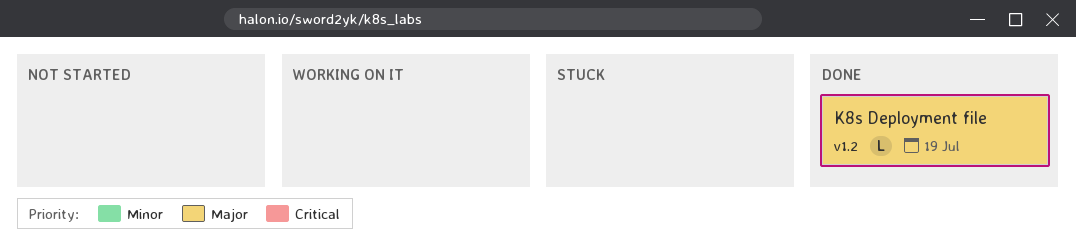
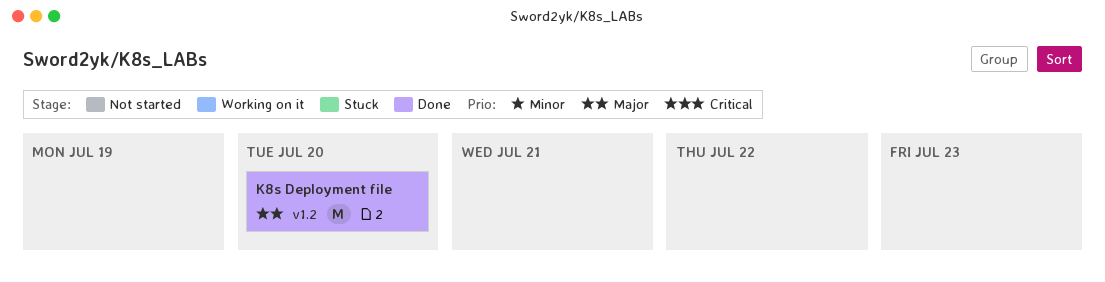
K8s Deployment file, estimate: L -> M
K8s Deployment file, due: Jul 19 -> Jul 20

